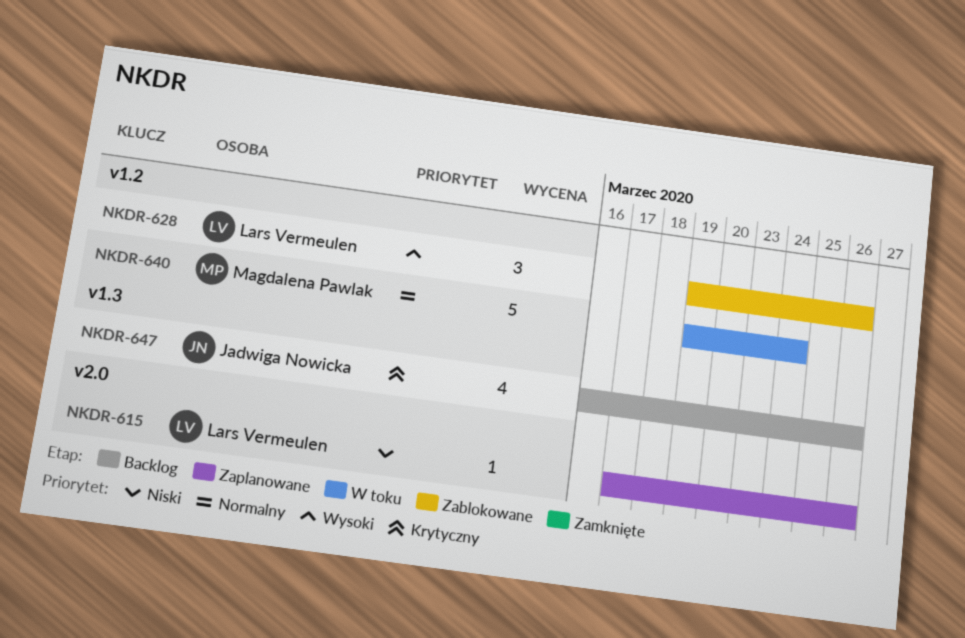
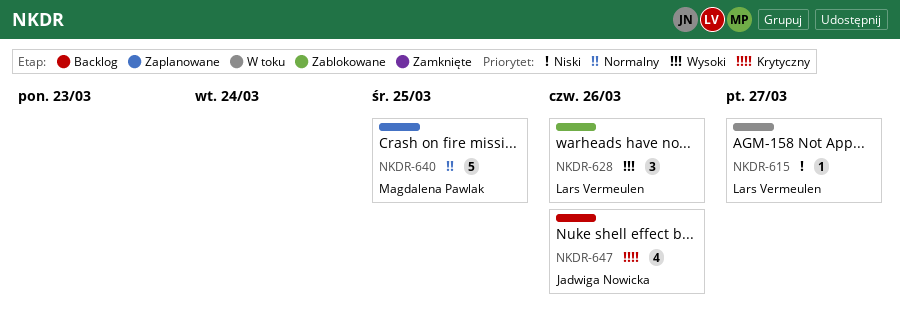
NKDR-615, status: Zaplanowane -> W toku
NKDR-615, due: Mar 26 -> Mar 27
NKDR-640, status: W toku -> Zaplanowane
NKDR-640, due: Mar 24 -> Mar 25

